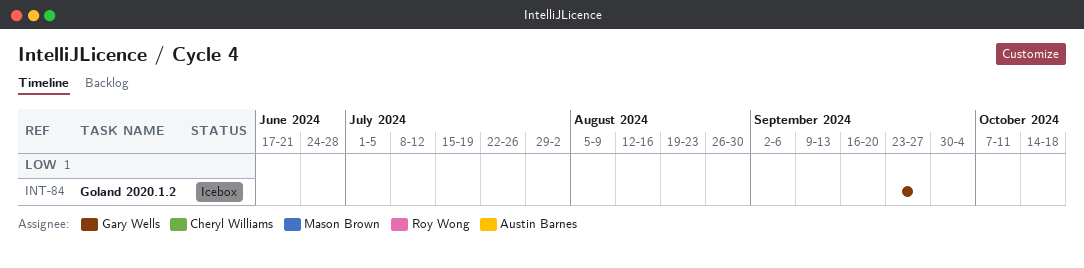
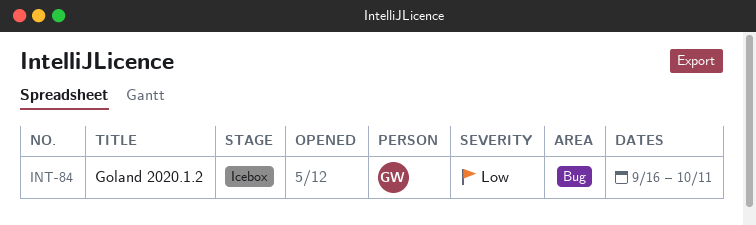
INT-84, start: Sep 23 -> Sep 16
INT-84, due: Sep 27 -> Oct 11

